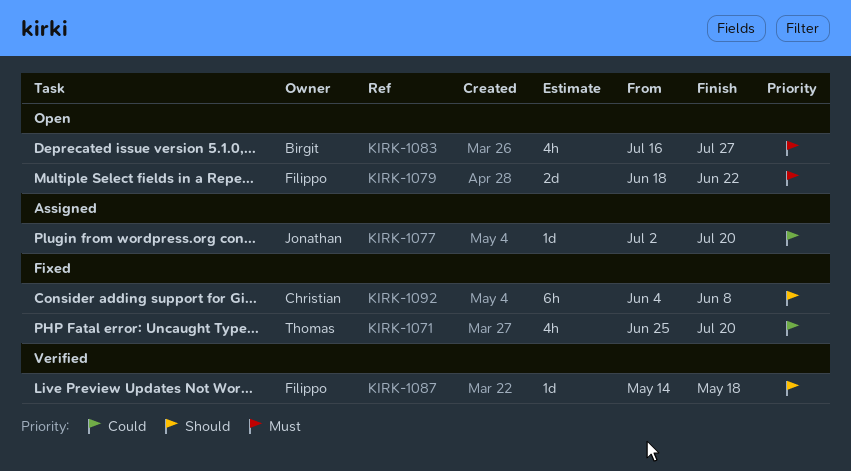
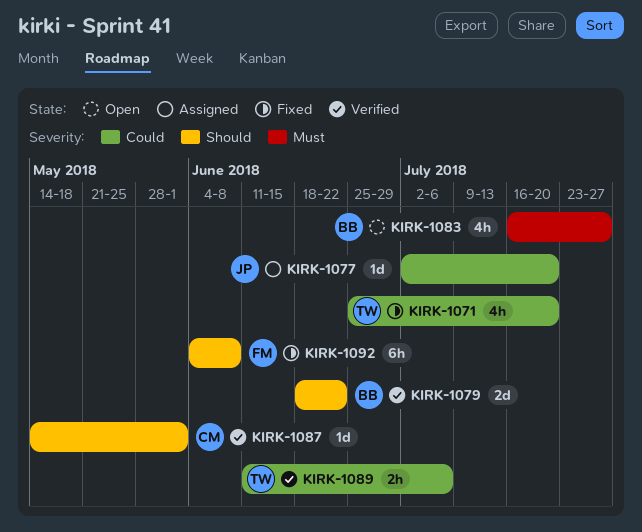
KIRK-1079, status: Open -> Verified
KIRK-1079, owner: Filippo -> Birgit
KIRK-1079, priority: Must -> Should
KIRK-1087, owner: Filippo -> Christian
KIRK-1087, due: May 18 -> Jun 1
KIRK-1089: none -> present
KIRK-1092, owner: Christian -> Filippo

